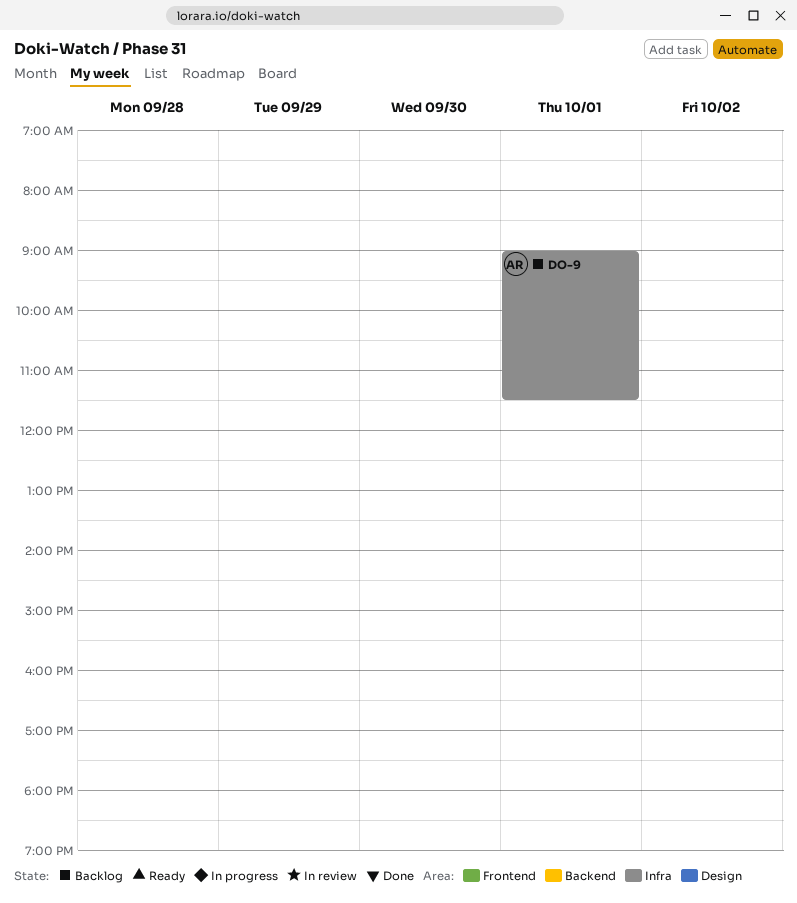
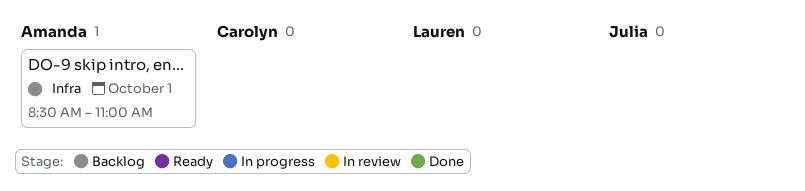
DO-9, begins: 09:00 -> 08:30
DO-9, ends: 11:30 -> 11:00

